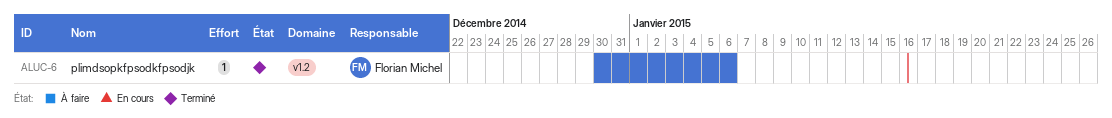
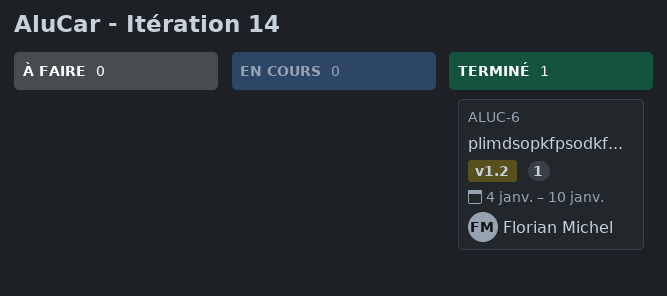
ALUC-6, start: Dec 30 -> Jan 4
ALUC-6, due: Jan 6 -> Jan 10

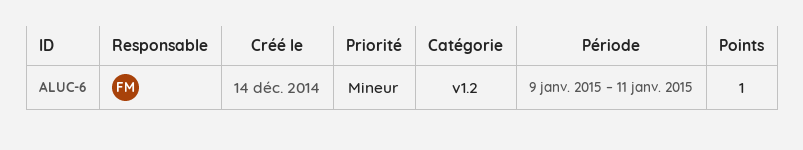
ALUC-6, start: Jan 4 -> Jan 9
ALUC-6, due: Jan 10 -> Jan 11

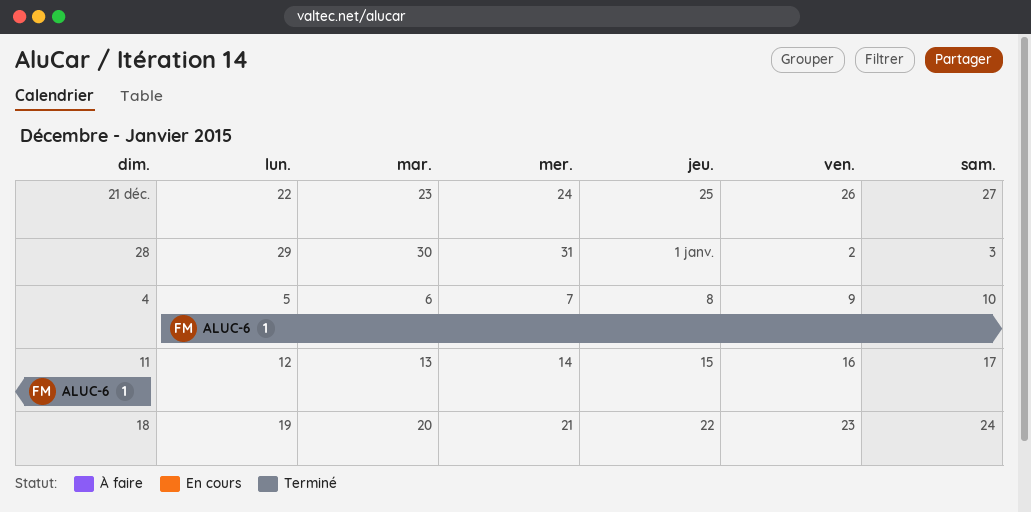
ALUC-6, start: Jan 9 -> Jan 5

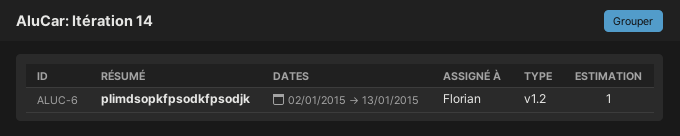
ALUC-6, start: Jan 5 -> Jan 2
ALUC-6, due: Jan 11 -> Jan 13

